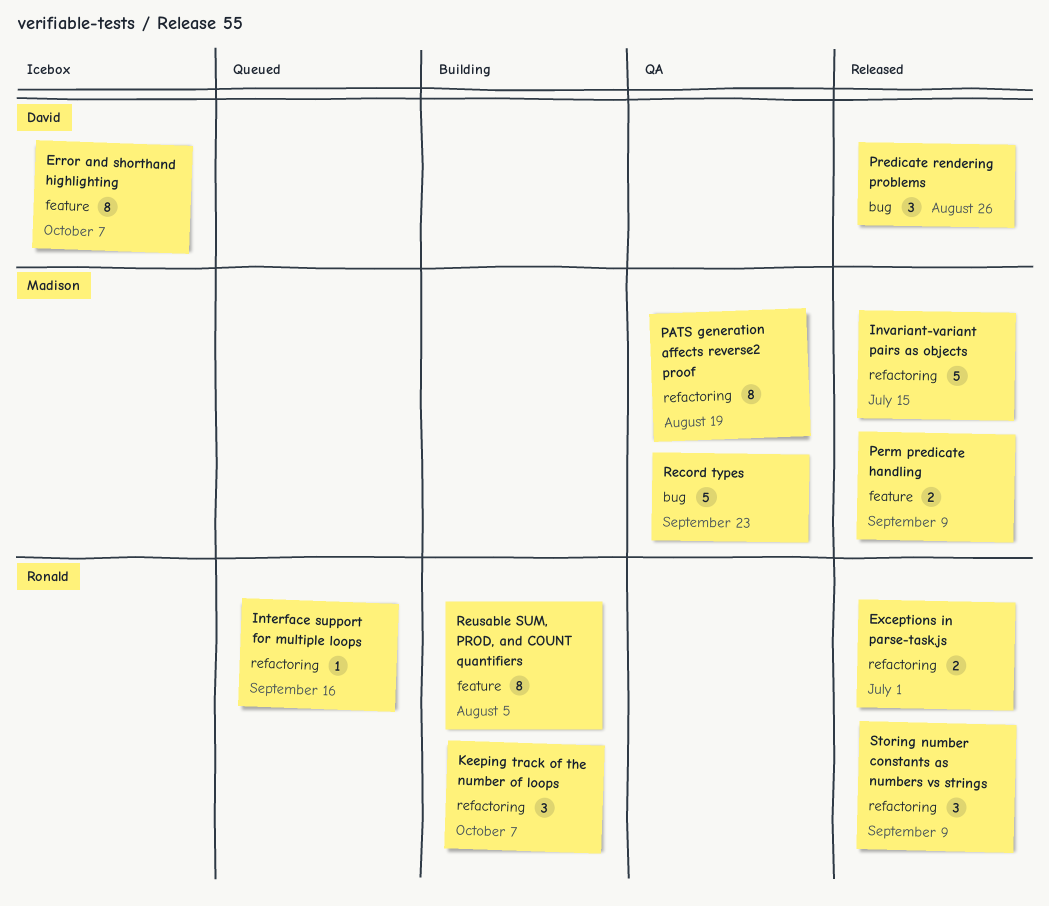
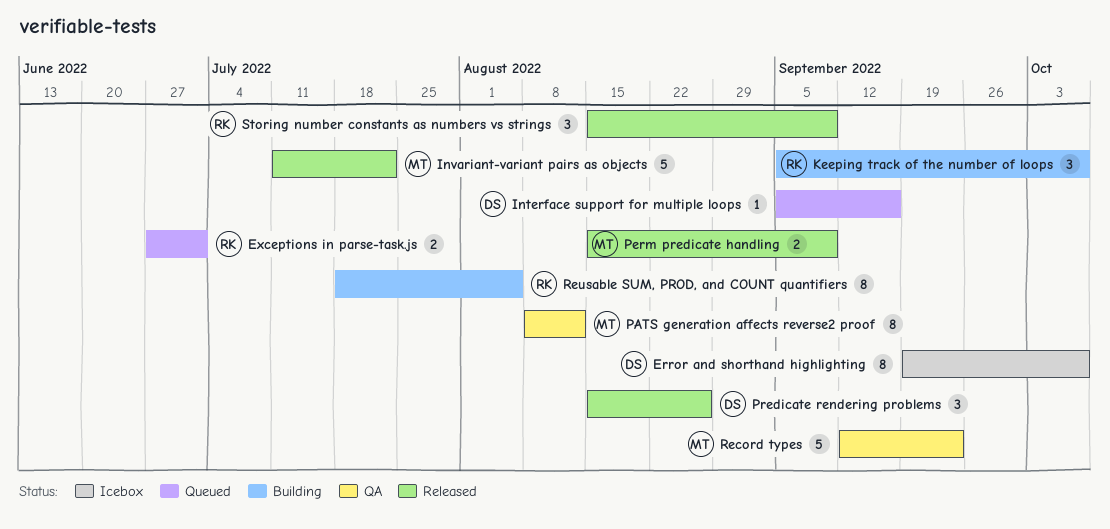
Exceptions in parse-task.js, status: Released -> Queued
Interface support for multiple loops, owner: Ronald -> David
Invariant-variant pairs as objects, due: Jul 15 -> Jul 22
PATS generation affects reverse2 proof, due: Aug 19 -> Aug 12

